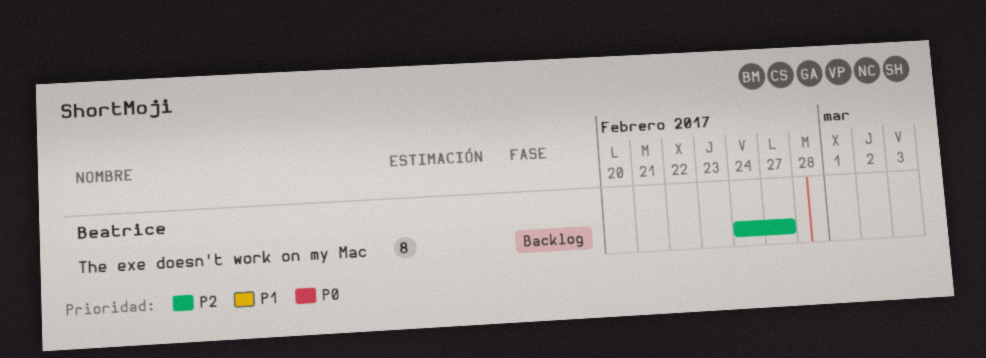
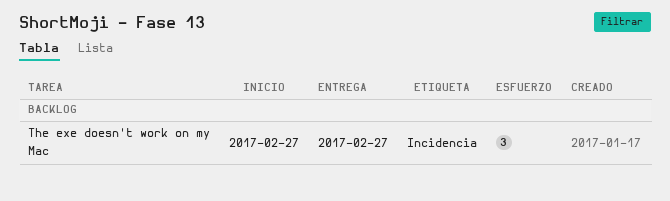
The exe doesn't work on my Mac, estimate: 8 -> 3
The exe doesn't work on my Mac, start: Feb 24 -> Feb 27

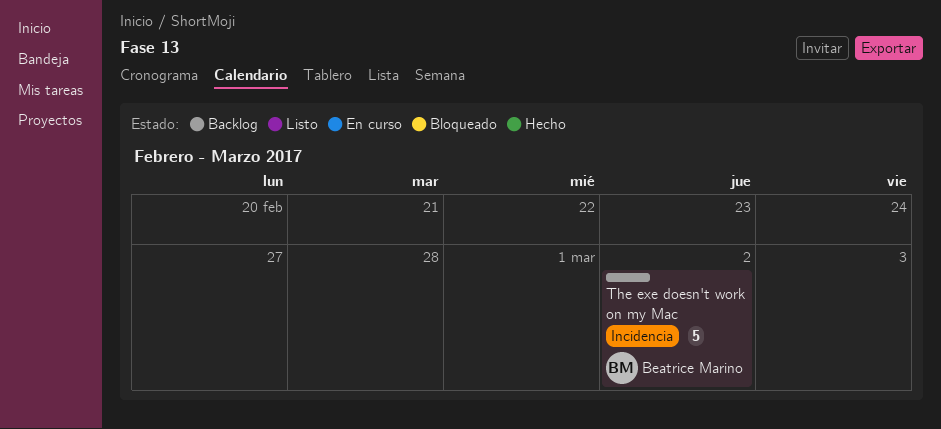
The exe doesn't work on my Mac, estimate: 3 -> 5
The exe doesn't work on my Mac, due: Feb 27 -> Mar 2

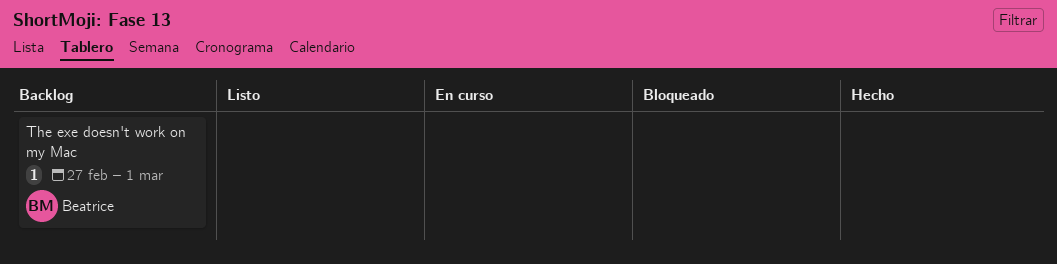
The exe doesn't work on my Mac, estimate: 5 -> 1
The exe doesn't work on my Mac, due: Mar 2 -> Mar 1

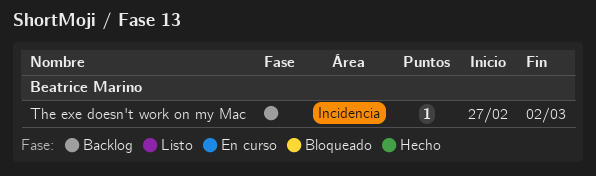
The exe doesn't work on my Mac, due: Mar 1 -> Mar 2

